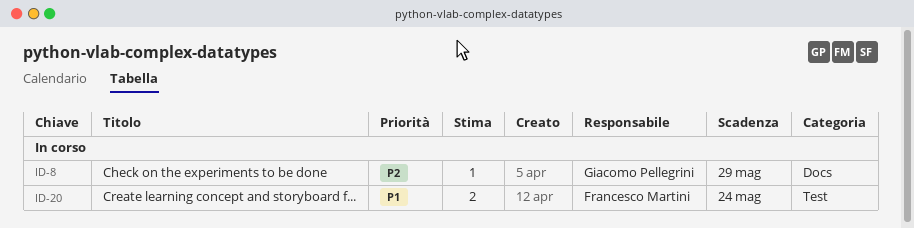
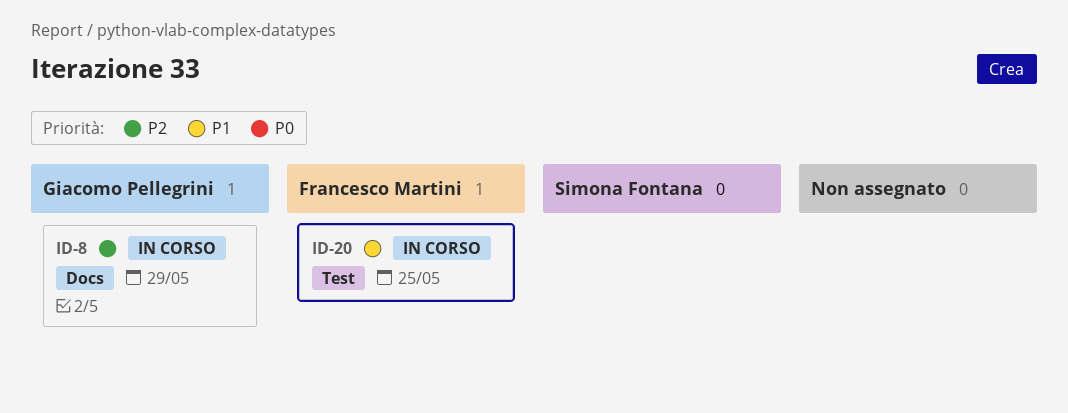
ID-20, due: May 24 -> May 25

